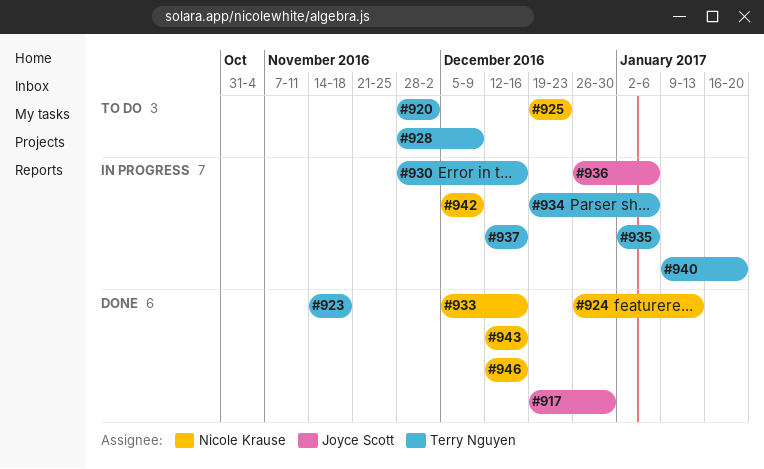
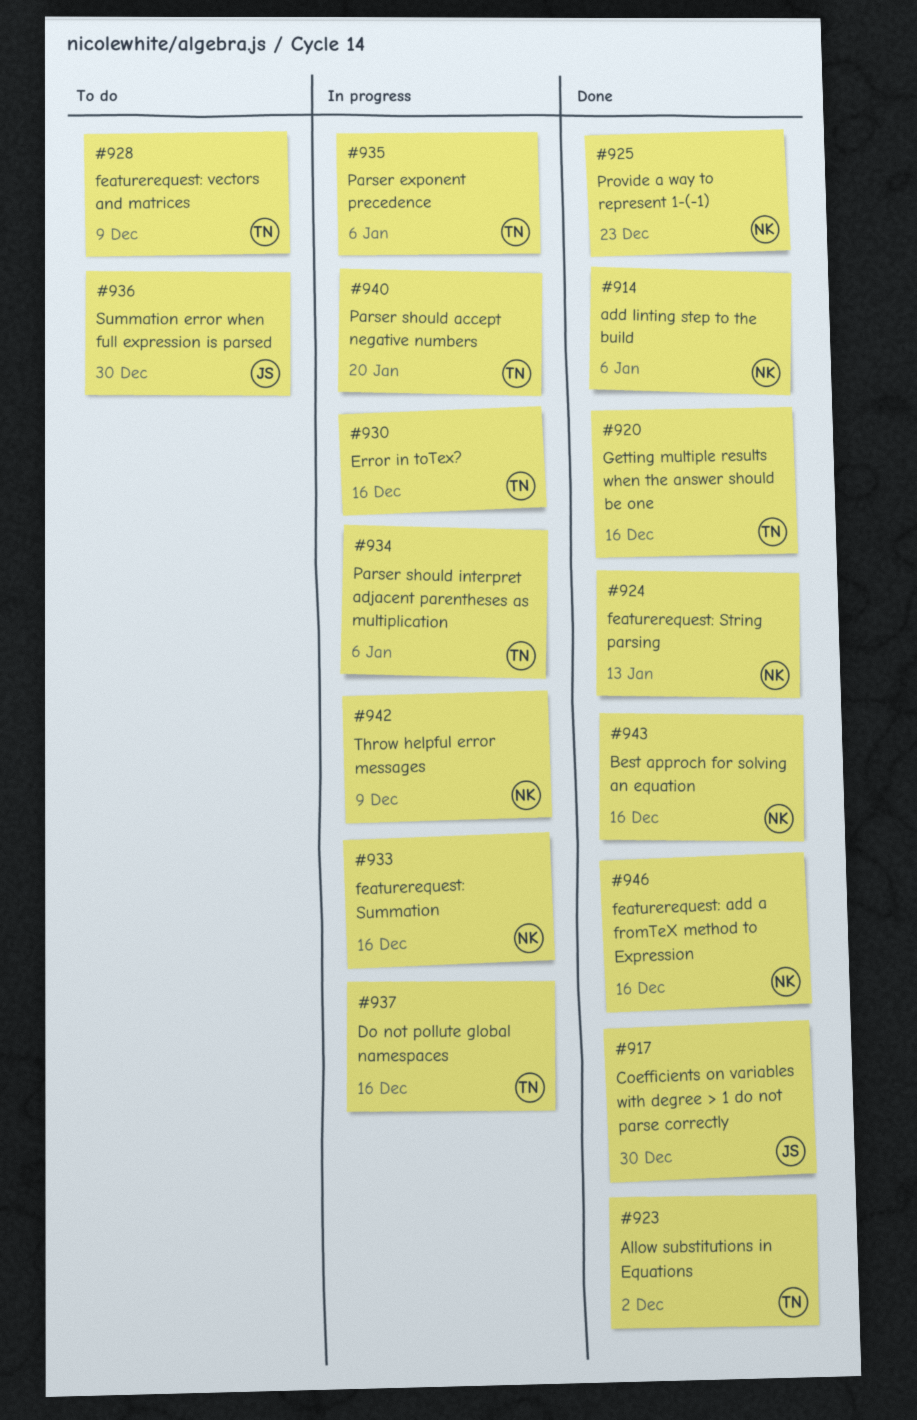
#914: none -> present
#920, status: To do -> Done
#920, due: Dec 2 -> Dec 16
#923, due: Nov 18 -> Dec 2
#925, status: To do -> Done
#933, status: Done -> In progress
#936, status: In progress -> To do
#936, due: Jan 6 -> Dec 30

